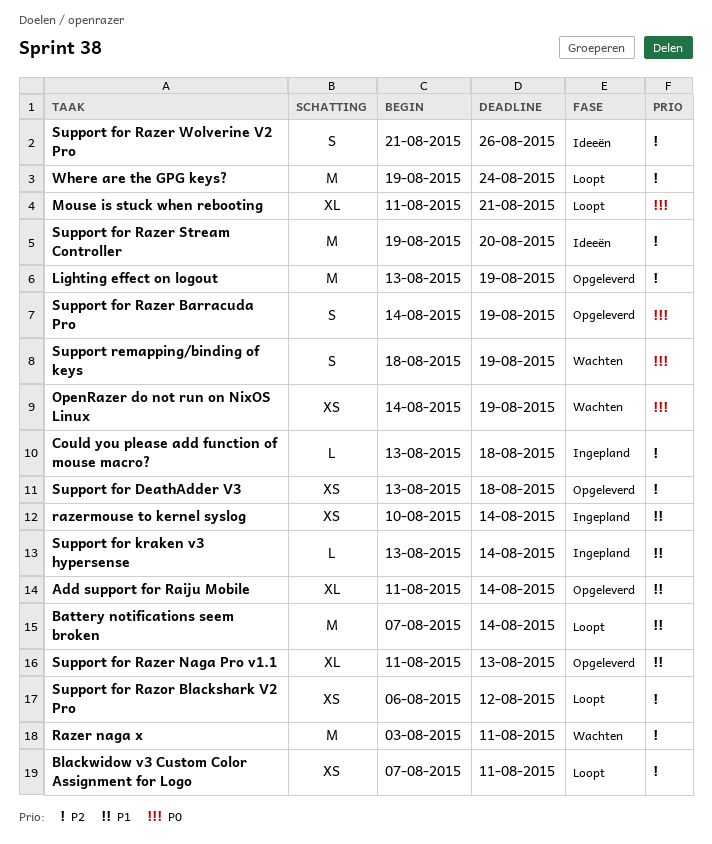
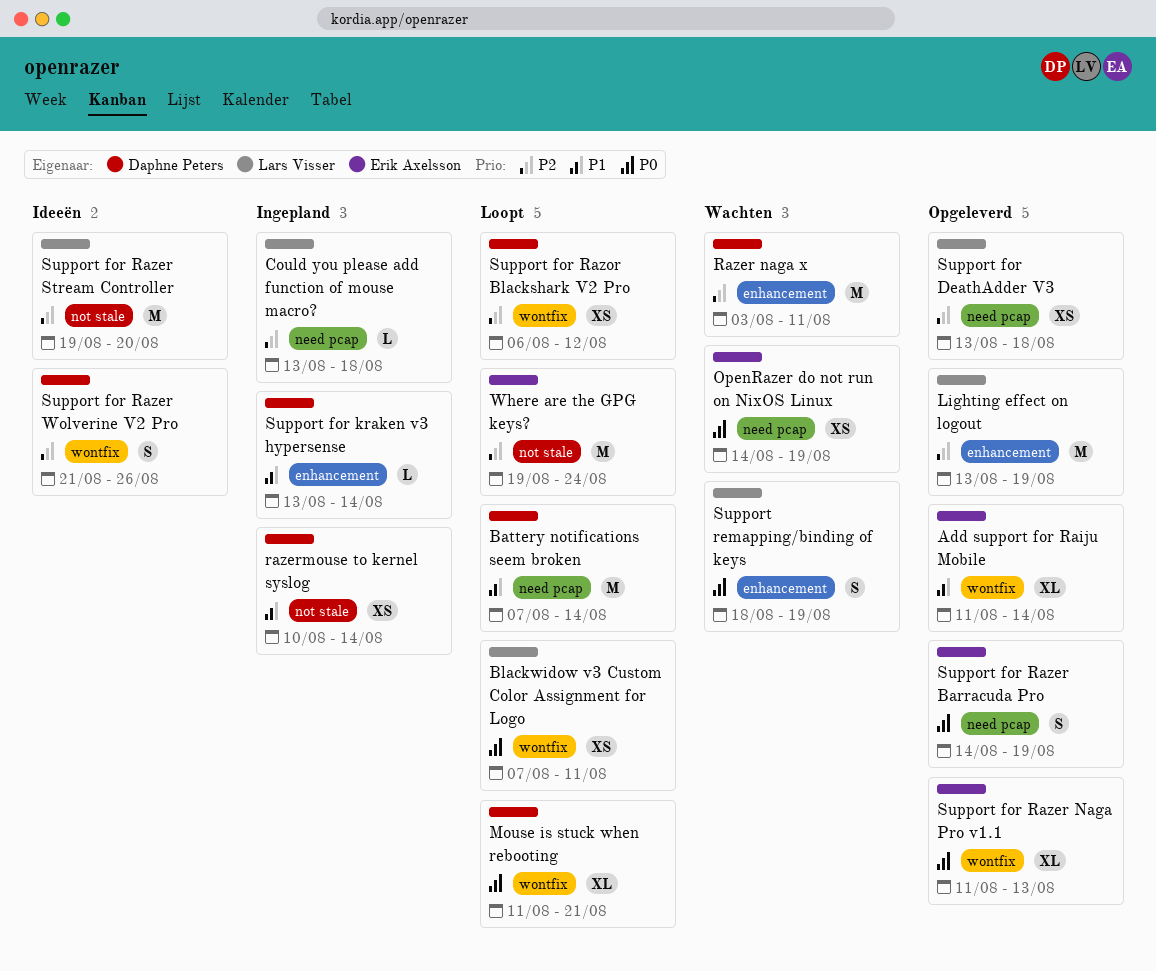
Blackwidow v3 Custom Color Assignment for Logo, priority: P2 -> P0
Support for Razer Naga Pro v1.1, priority: P1 -> P0

